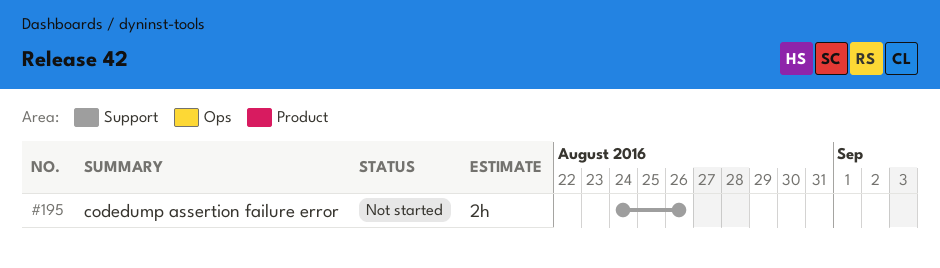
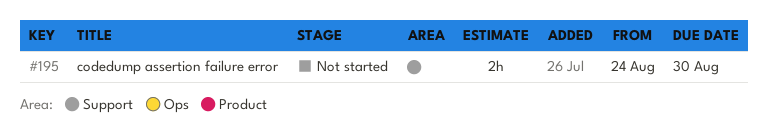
#195, due: Aug 26 -> Aug 30

